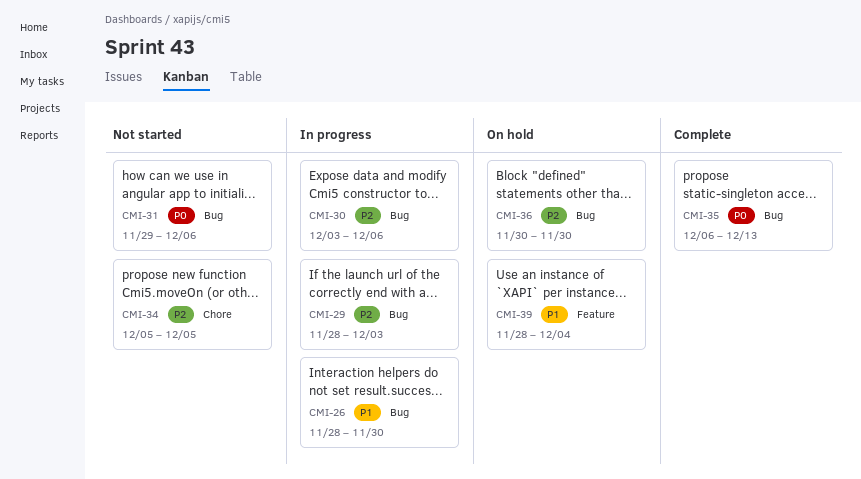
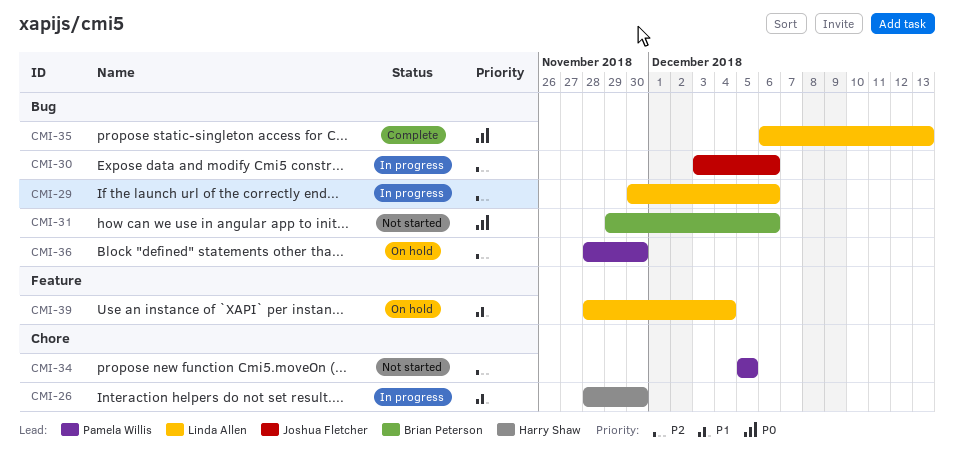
CMI-26, label: Bug -> Chore
CMI-29, start: Nov 28 -> Nov 30
CMI-29, due: Dec 3 -> Dec 6
CMI-36, start: Nov 30 -> Nov 28

